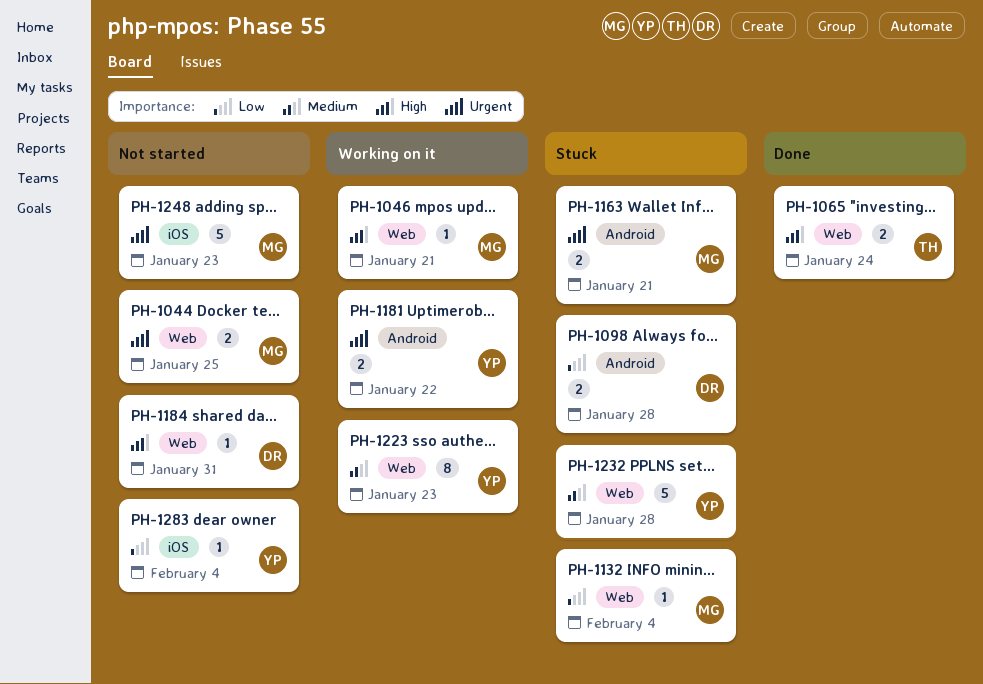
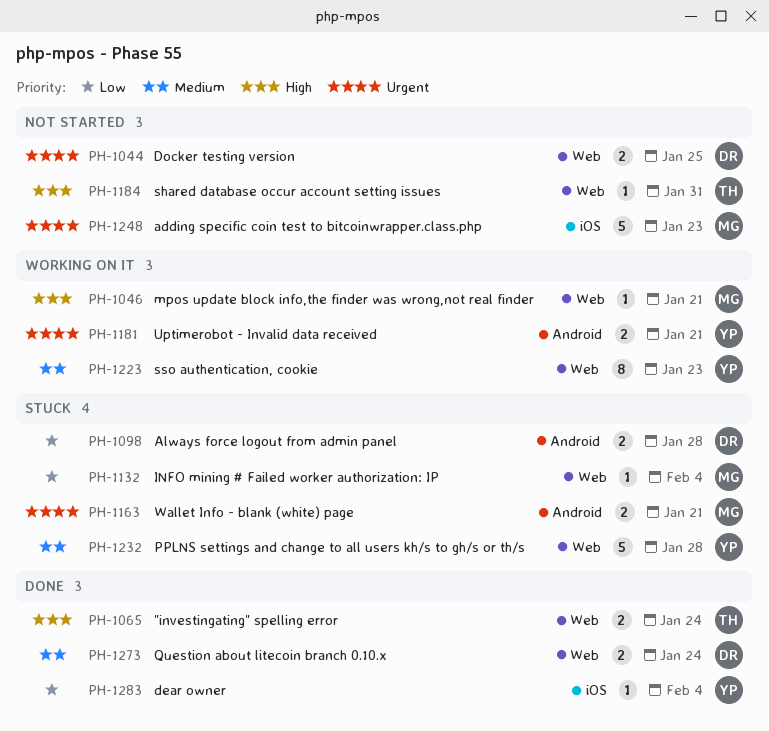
PH-1044, owner: MG -> DR
PH-1181, due: Jan 22 -> Jan 21
PH-1184, owner: DR -> TH
PH-1273: none -> present
PH-1283, status: Not started -> Done

